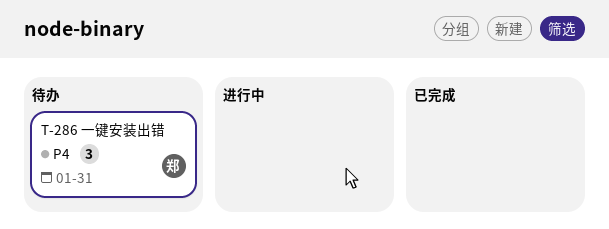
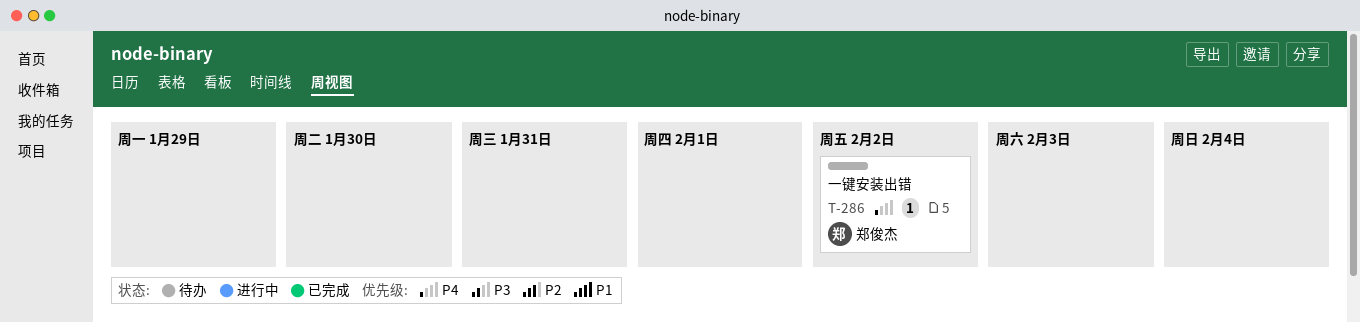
T-286, estimate: 3 -> 1
T-286, due: Jan 31 -> Feb 2

